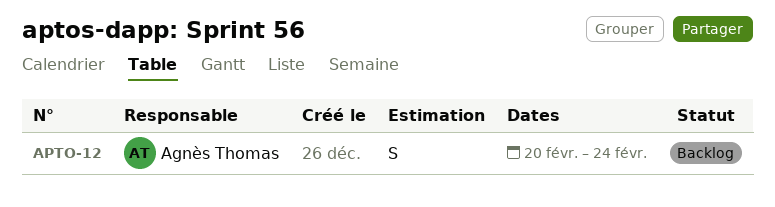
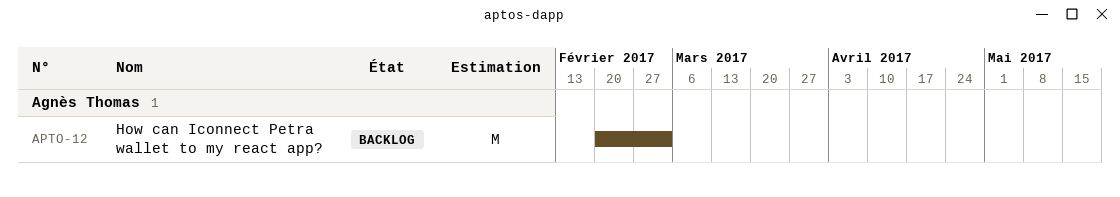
APTO-12, estimate: S -> M
APTO-12, due: Feb 24 -> Mar 3

